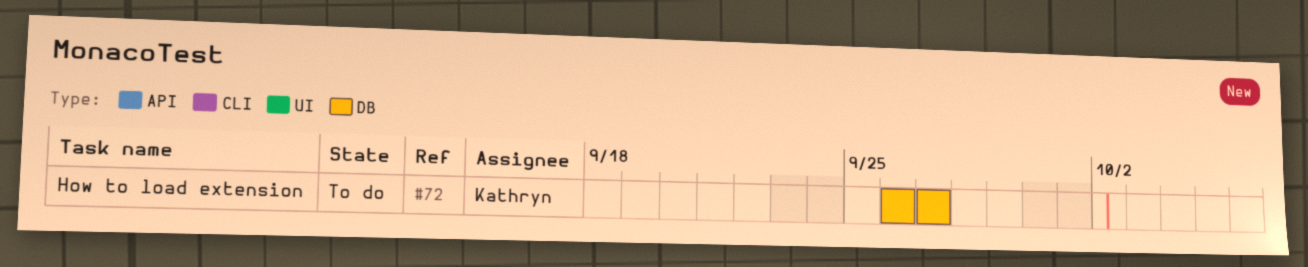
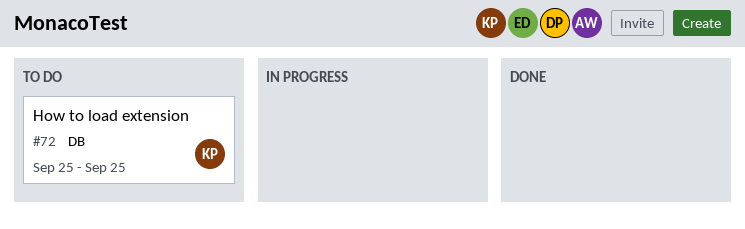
#72, start: Sep 26 -> Sep 25
#72, due: Sep 27 -> Sep 25

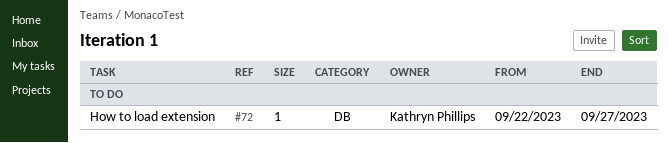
#72, start: Sep 25 -> Sep 22
#72, due: Sep 25 -> Sep 27

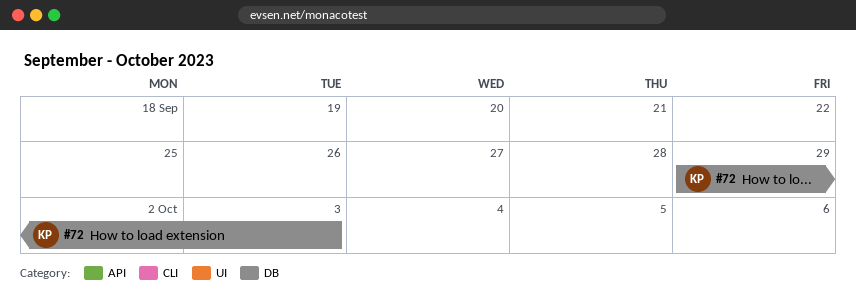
#72, start: Sep 22 -> Sep 29
#72, due: Sep 27 -> Oct 3

